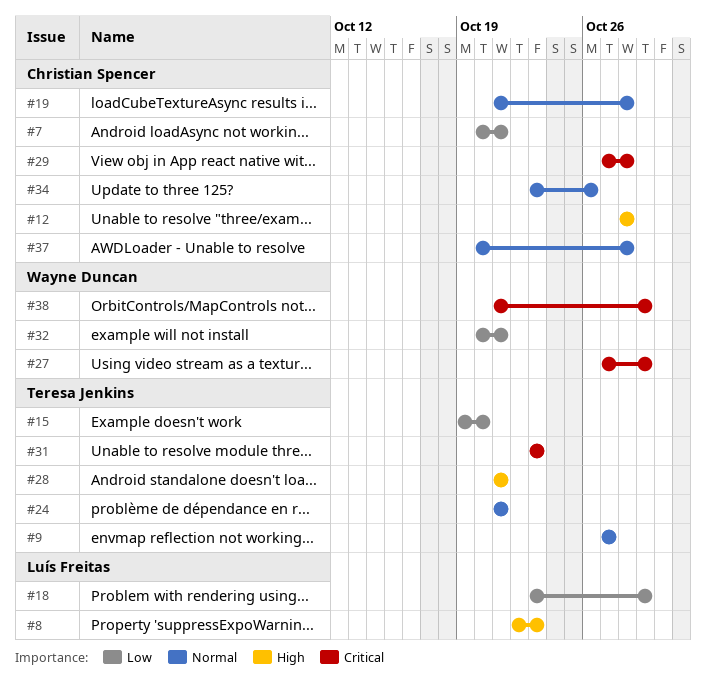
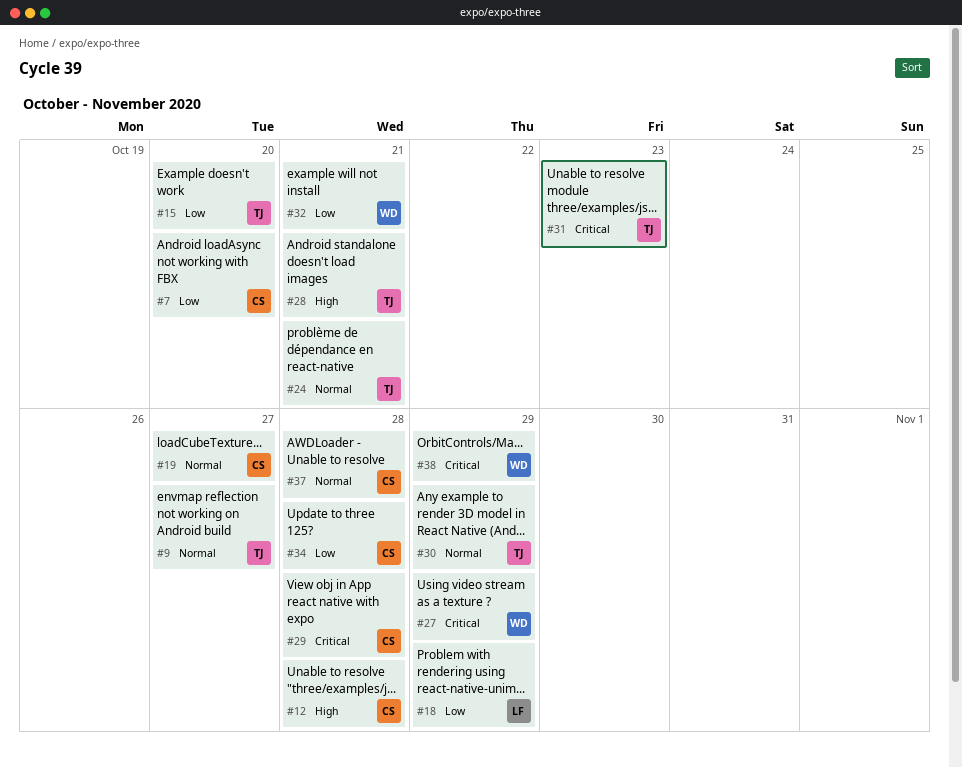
#7, due: Oct 21 -> Oct 20
#8: present -> none
#19, due: Oct 28 -> Oct 27
#30: none -> present
#34, priority: Normal -> Low
#34, due: Oct 26 -> Oct 28

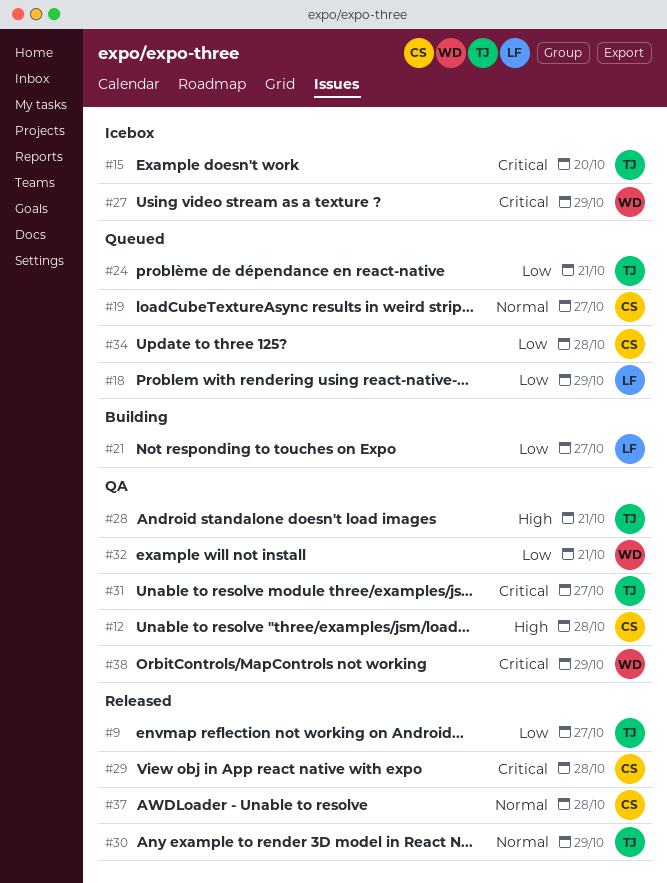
#7: present -> none
#9, priority: Normal -> Low
#15, priority: Low -> Critical
#21: none -> present
#24, priority: Normal -> Low
#31, due: Oct 23 -> Oct 27

